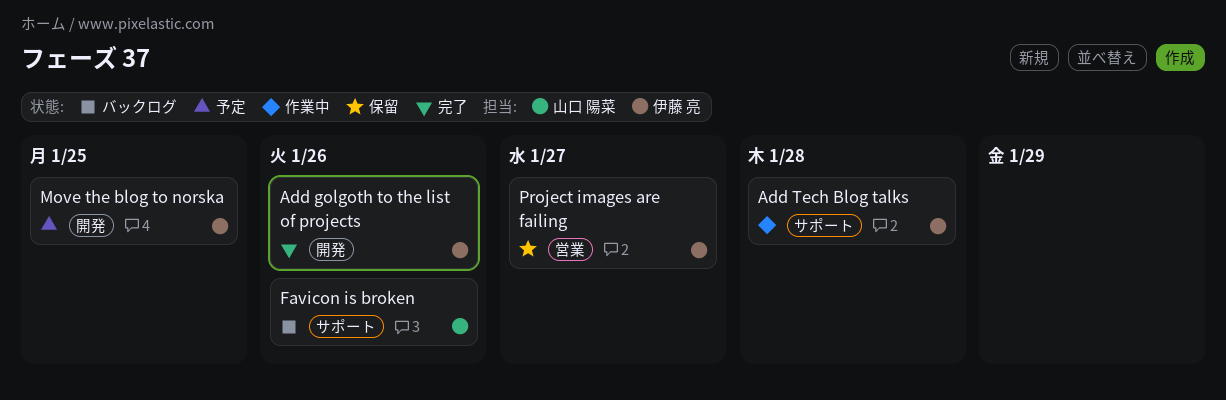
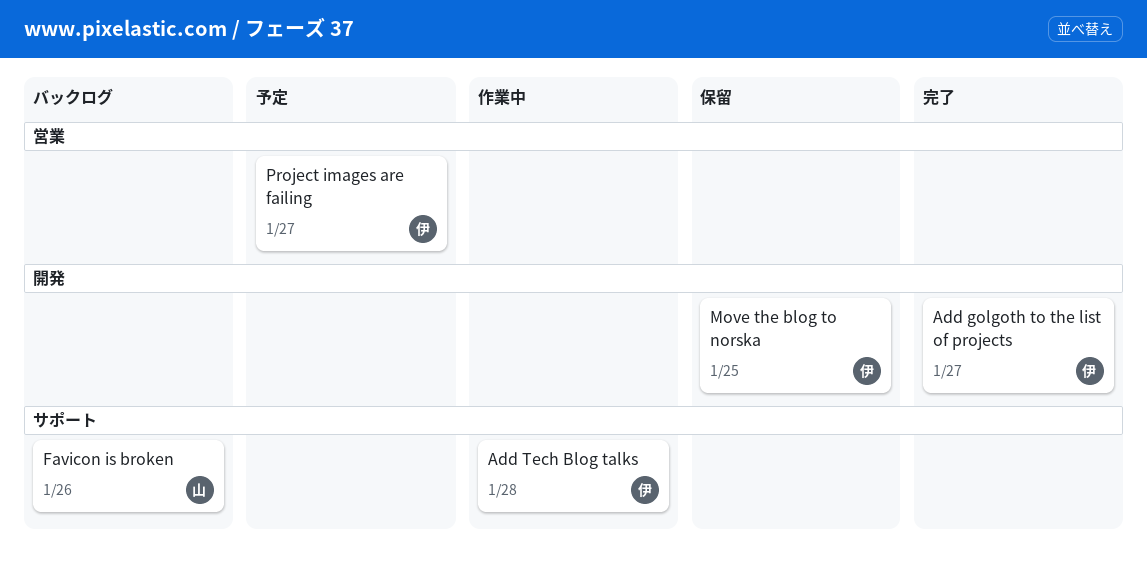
Add golgoth to the list of projects, due: Jan 26 -> Jan 27
Move the blog to norska, status: 予定 -> 保留
Project images are failing, status: 保留 -> 予定

